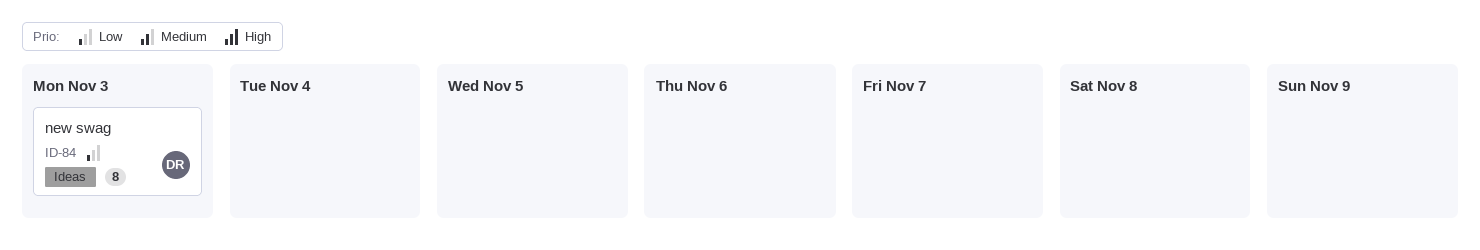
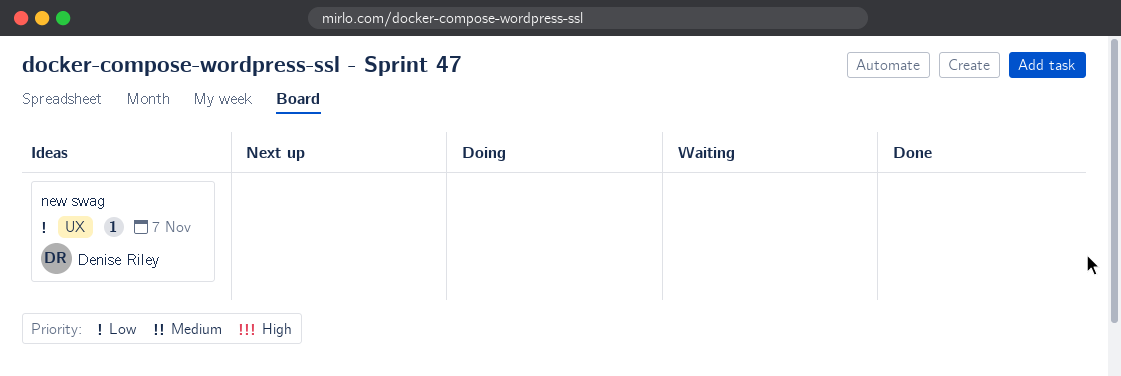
new swag, estimate: 8 -> 1
new swag, due: Nov 3 -> Nov 7

